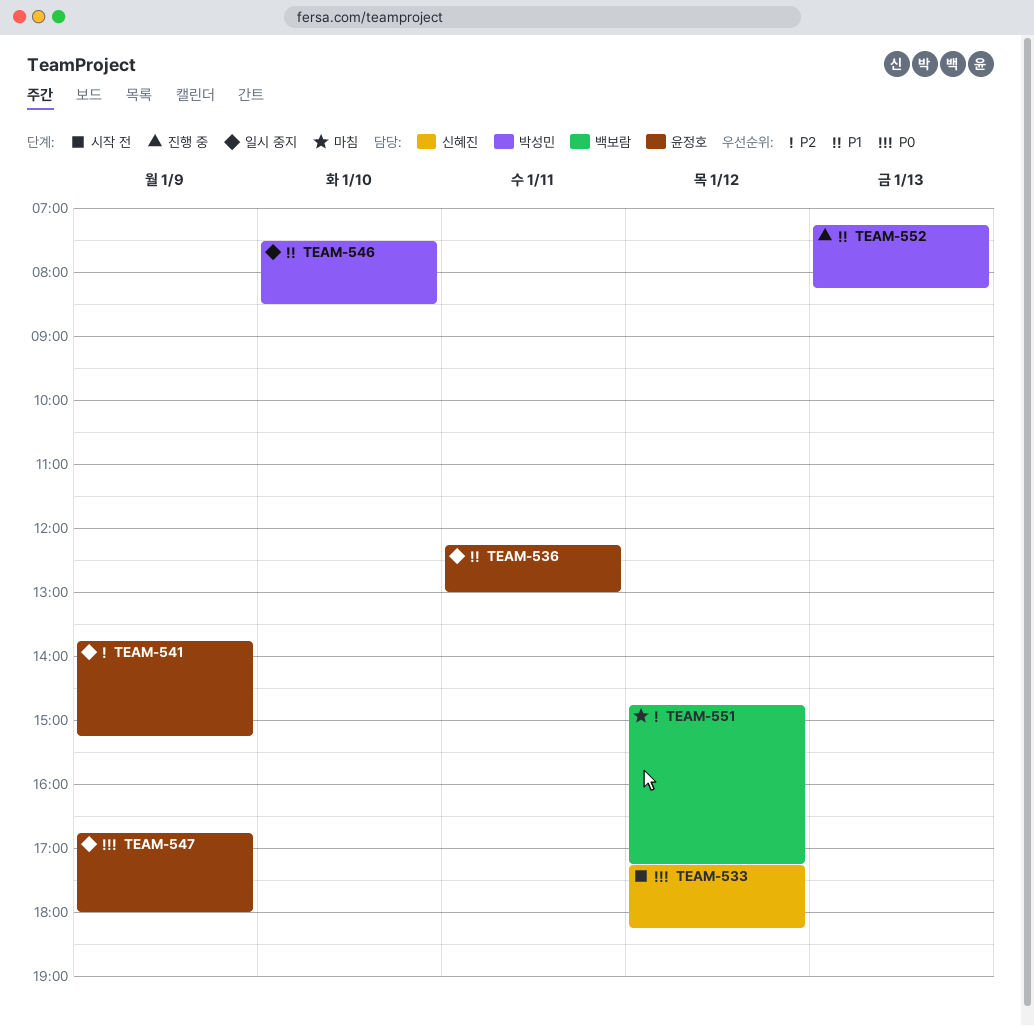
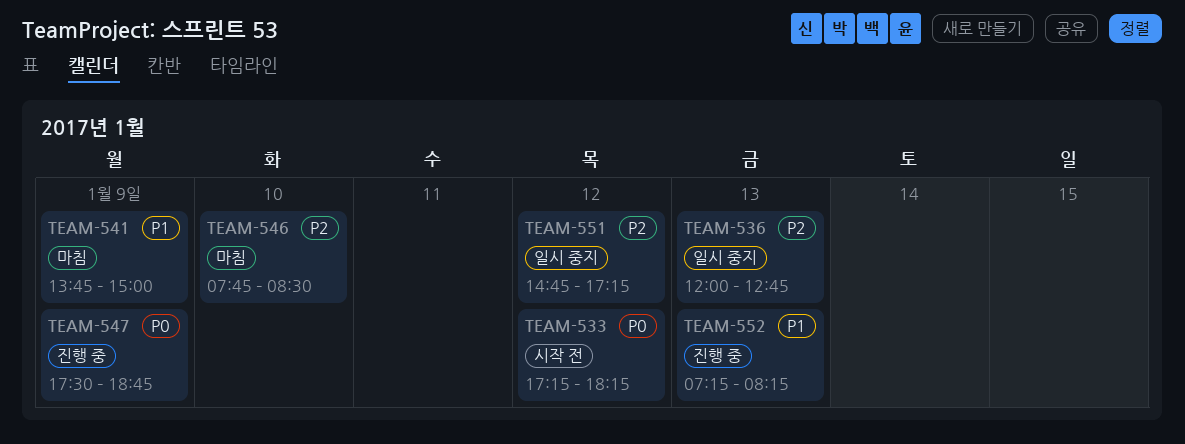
TEAM-536, priority: P1 -> P2
TEAM-536, day: Jan 11 -> Jan 13
TEAM-536, begins: 12:15 -> 12:00
TEAM-536, ends: 13:00 -> 12:45
TEAM-541, status: 일시 중지 -> 마침
TEAM-541, priority: P2 -> P1
TEAM-541, ends: 15:15 -> 15:00
TEAM-546, status: 일시 중지 -> 마침
TEAM-546, priority: P1 -> P2
TEAM-546, begins: 07:30 -> 07:45
TEAM-547, status: 일시 중지 -> 진행 중
TEAM-547, begins: 16:45 -> 17:30
TEAM-547, ends: 18:00 -> 18:45
TEAM-551, status: 마침 -> 일시 중지

